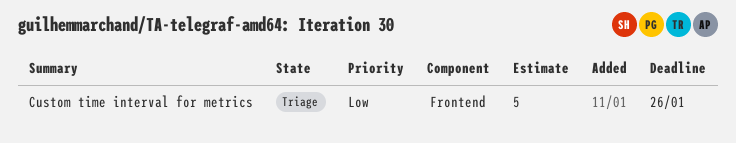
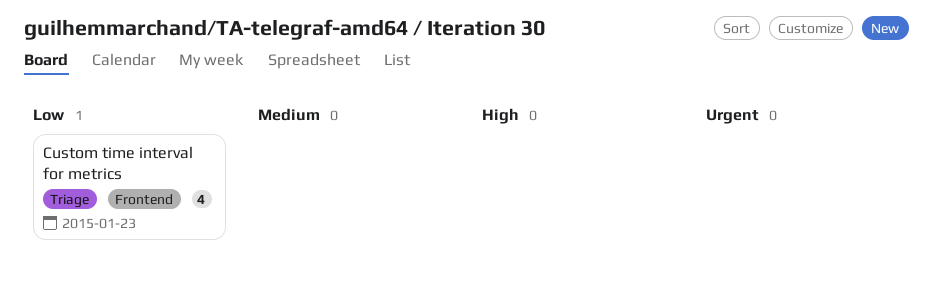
Custom time interval for metrics, estimate: 5 -> 4
Custom time interval for metrics, due: Jan 26 -> Jan 23

